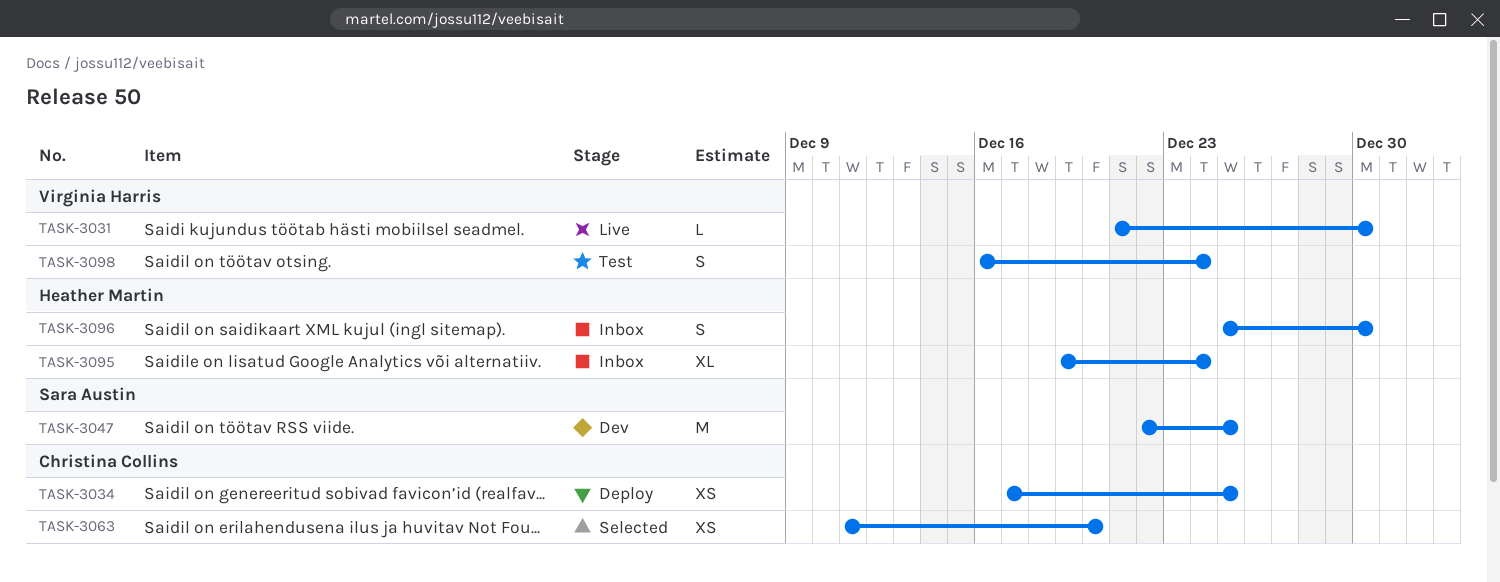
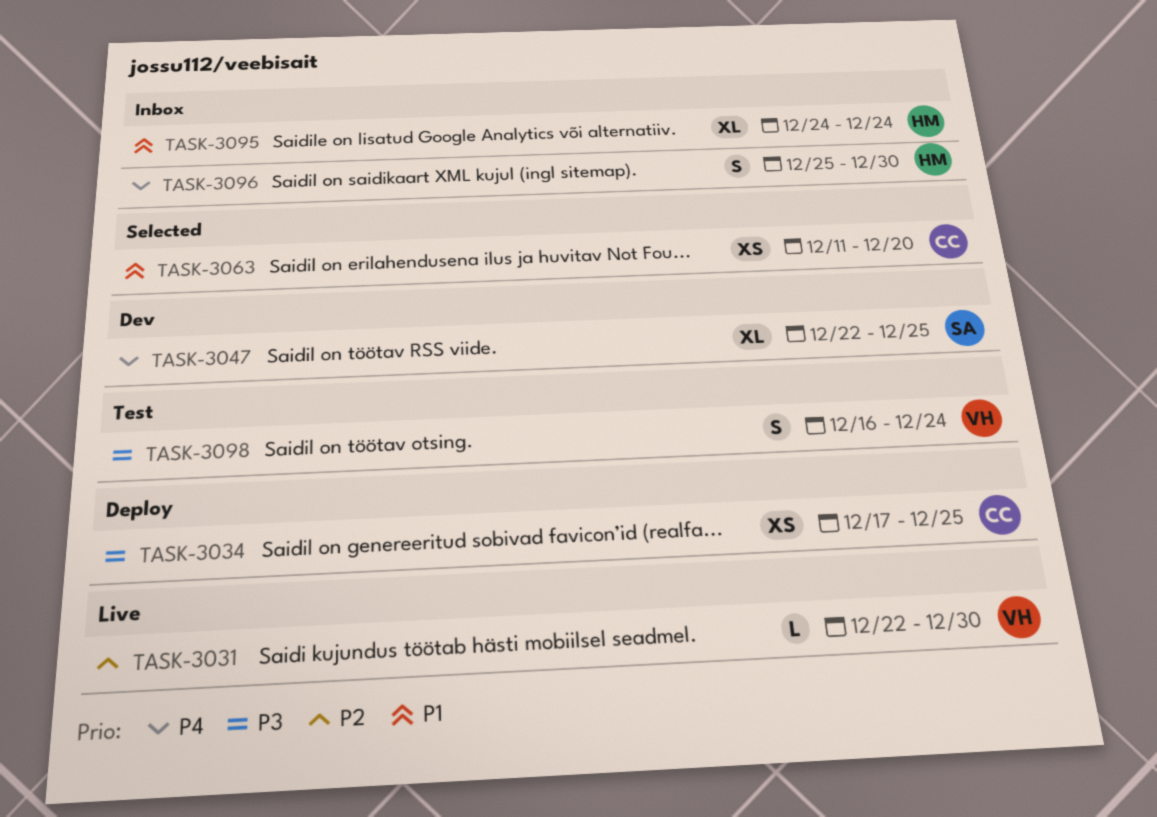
TASK-3031, start: Dec 21 -> Dec 22
TASK-3047, estimate: M -> XL
TASK-3095, start: Dec 19 -> Dec 24

